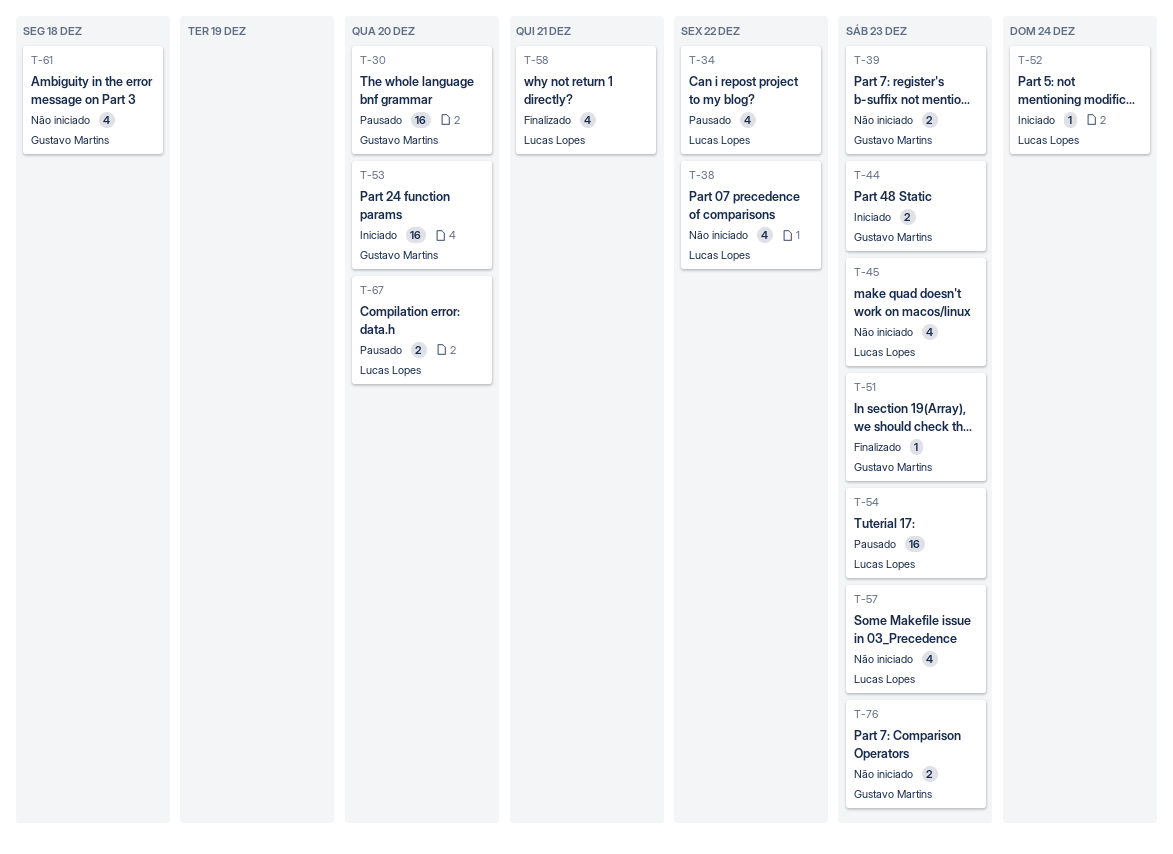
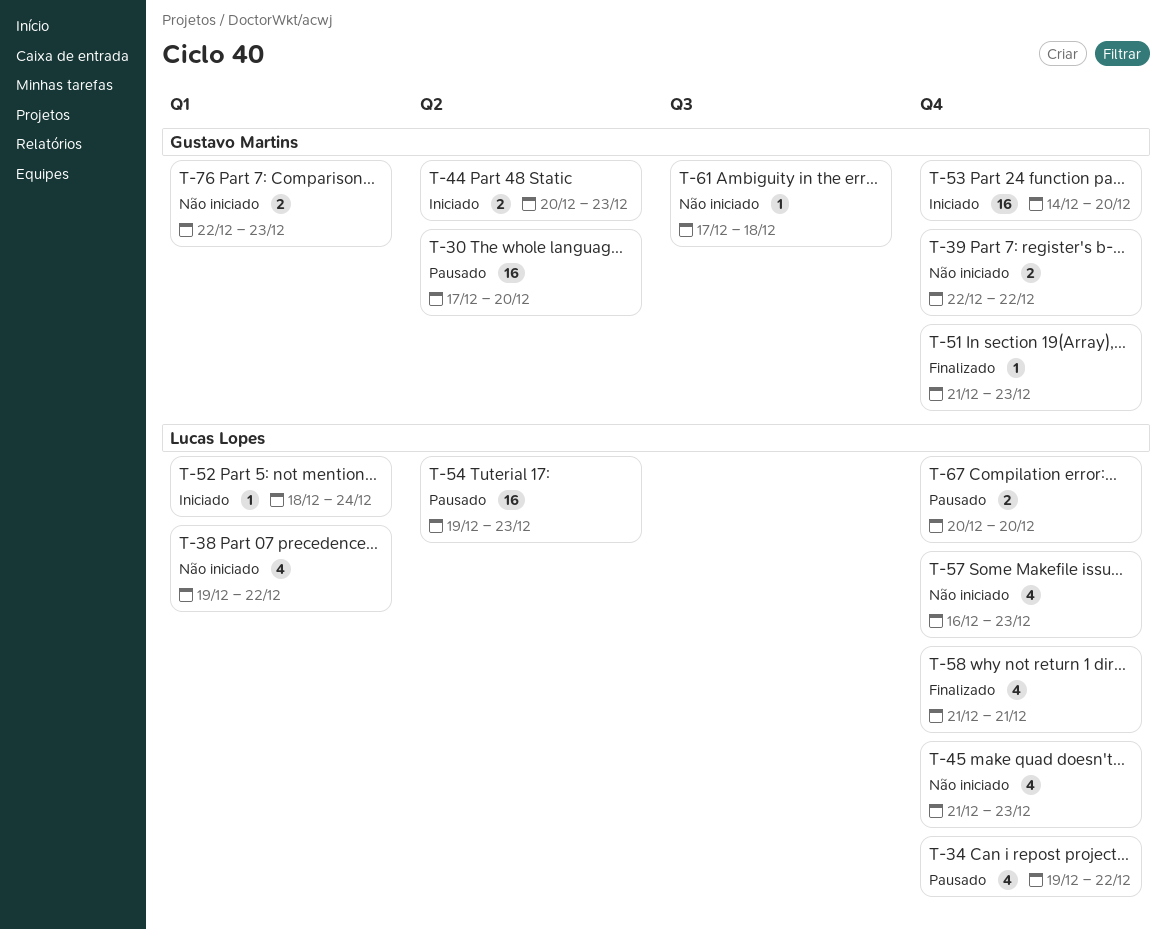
T-39, due: Dec 23 -> Dec 22
T-61, estimate: 4 -> 1

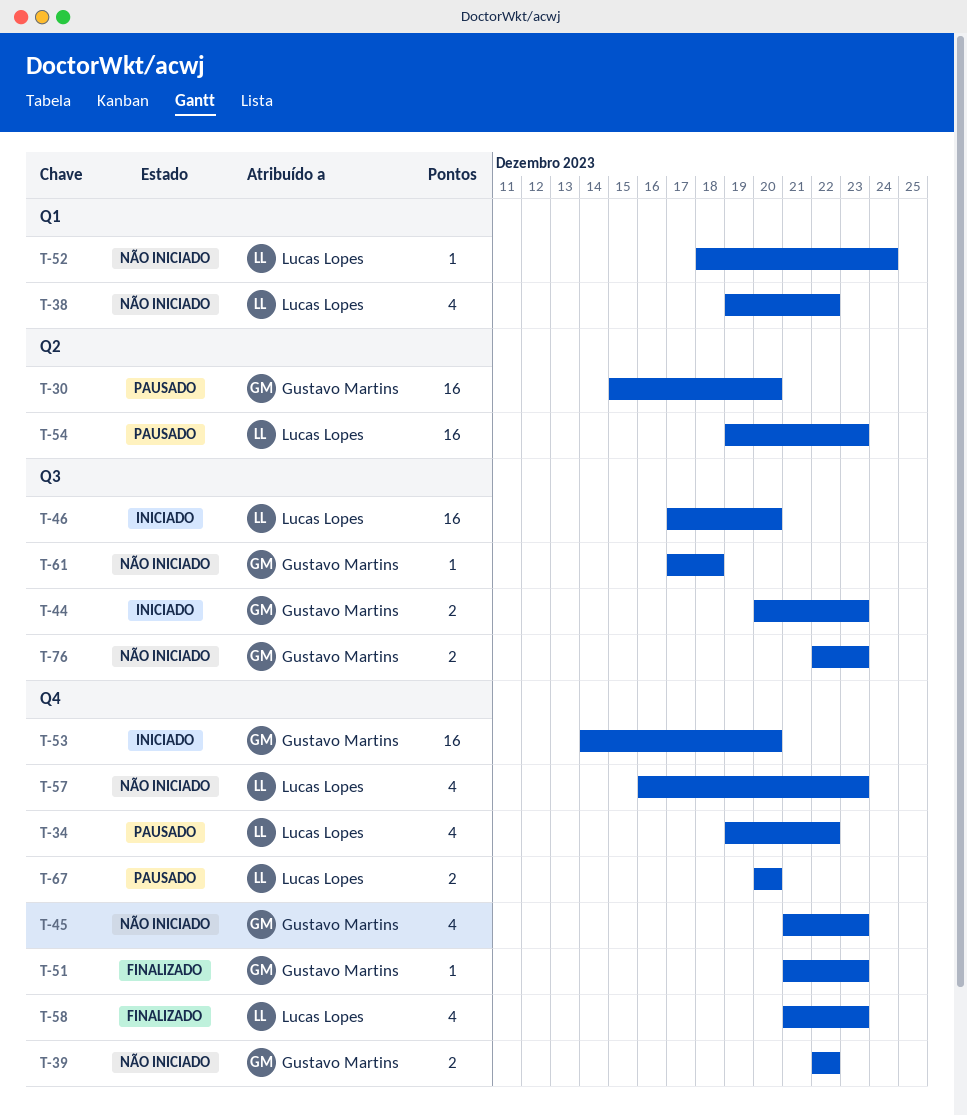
T-30, start: Dec 17 -> Dec 15
T-44, label: Q2 -> Q3
T-45, owner: Lucas Lopes -> Gustavo Martins
T-46: none -> present
T-52, status: Iniciado -> Não iniciado
T-58, due: Dec 21 -> Dec 23
T-76, label: Q1 -> Q3

